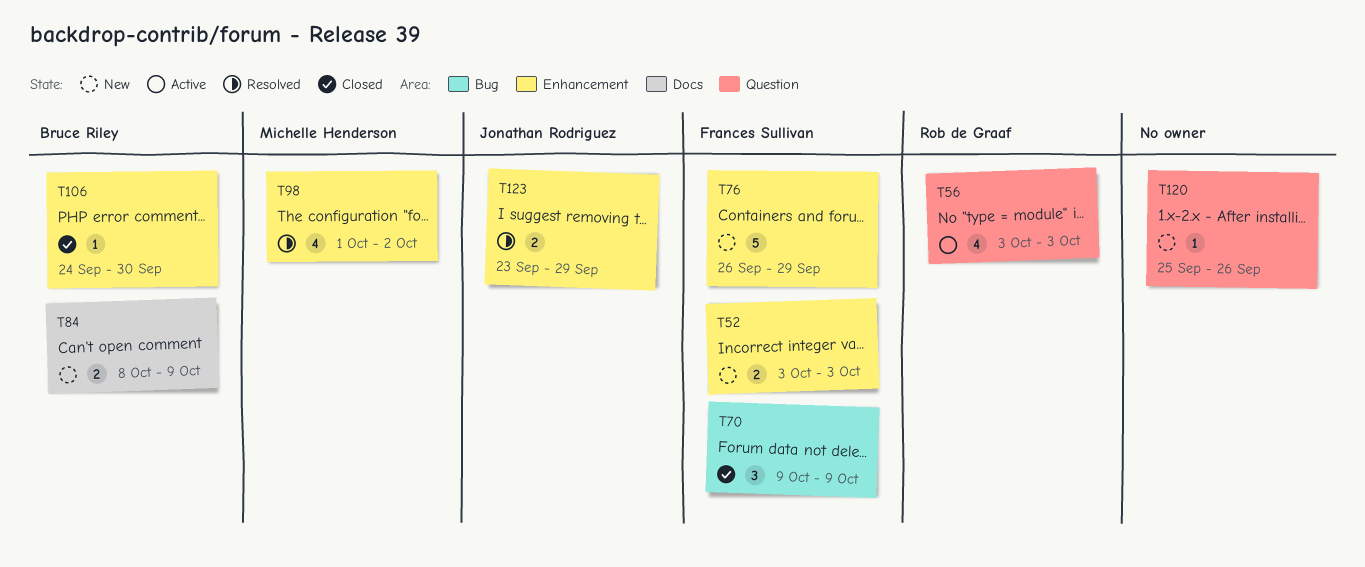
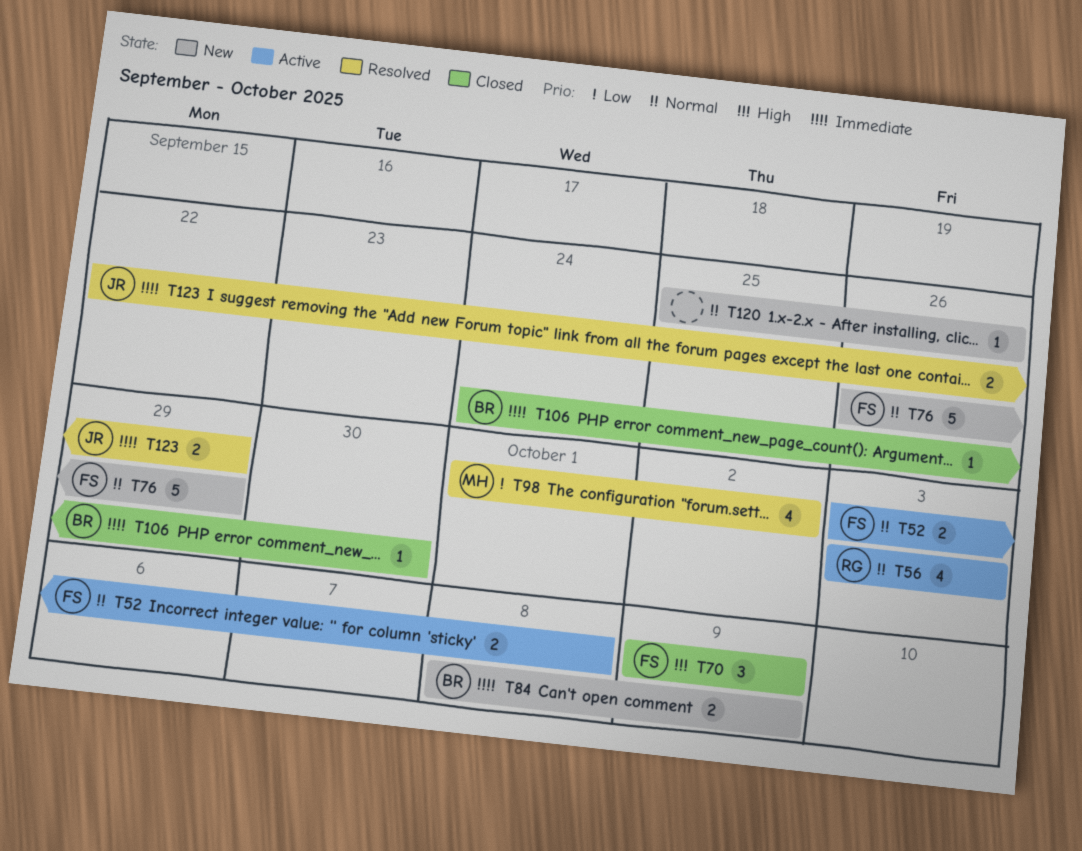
T52, status: New -> Active
T52, due: Oct 3 -> Oct 8
T123, start: Sep 23 -> Sep 22

